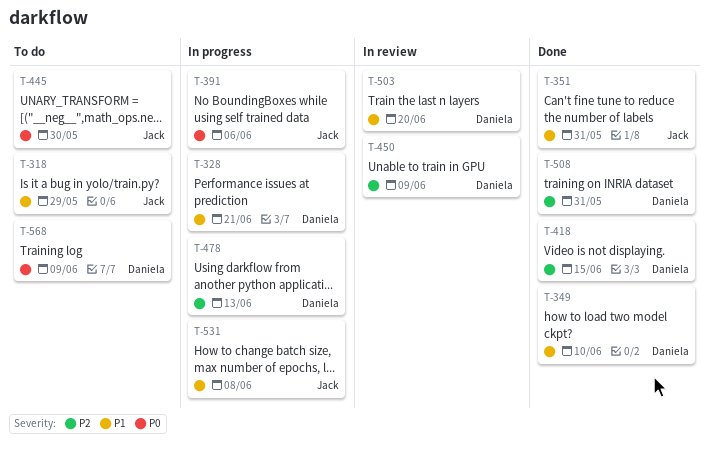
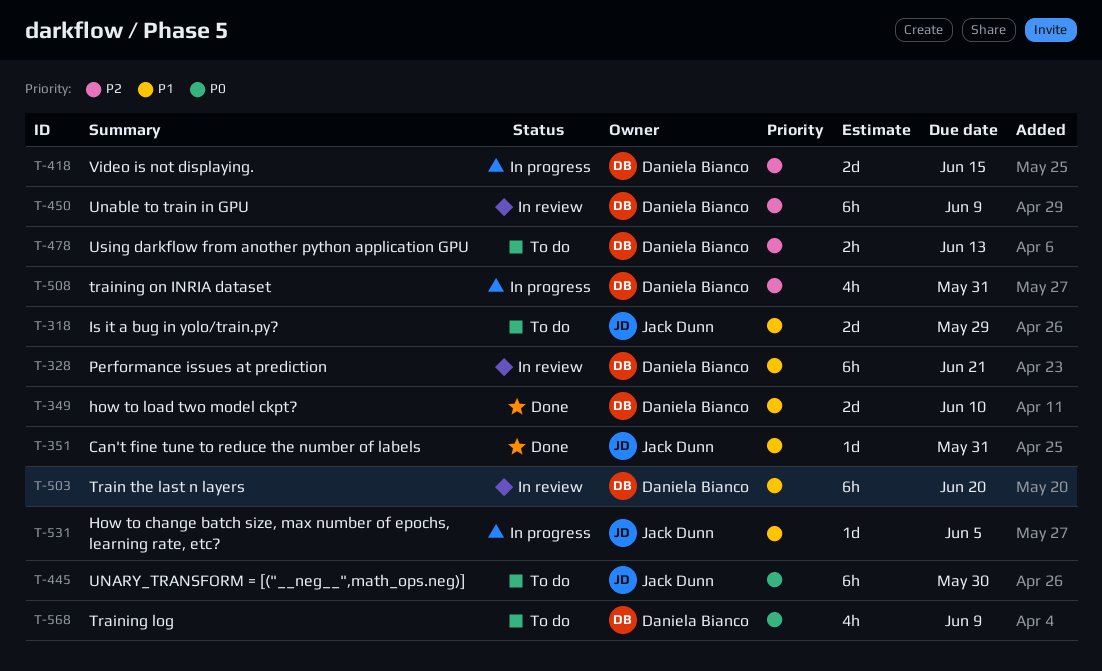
T-328, status: In progress -> In review
T-391: present -> none
T-418, status: Done -> In progress
T-478, status: In progress -> To do
T-508, status: Done -> In progress
T-531, due: Jun 8 -> Jun 5

